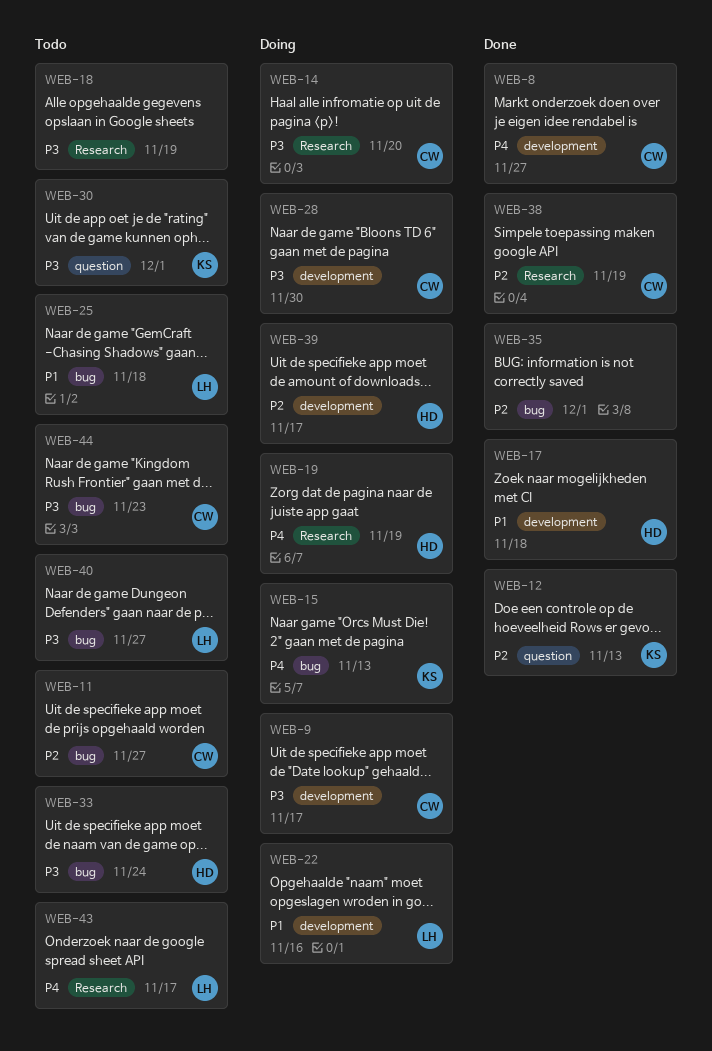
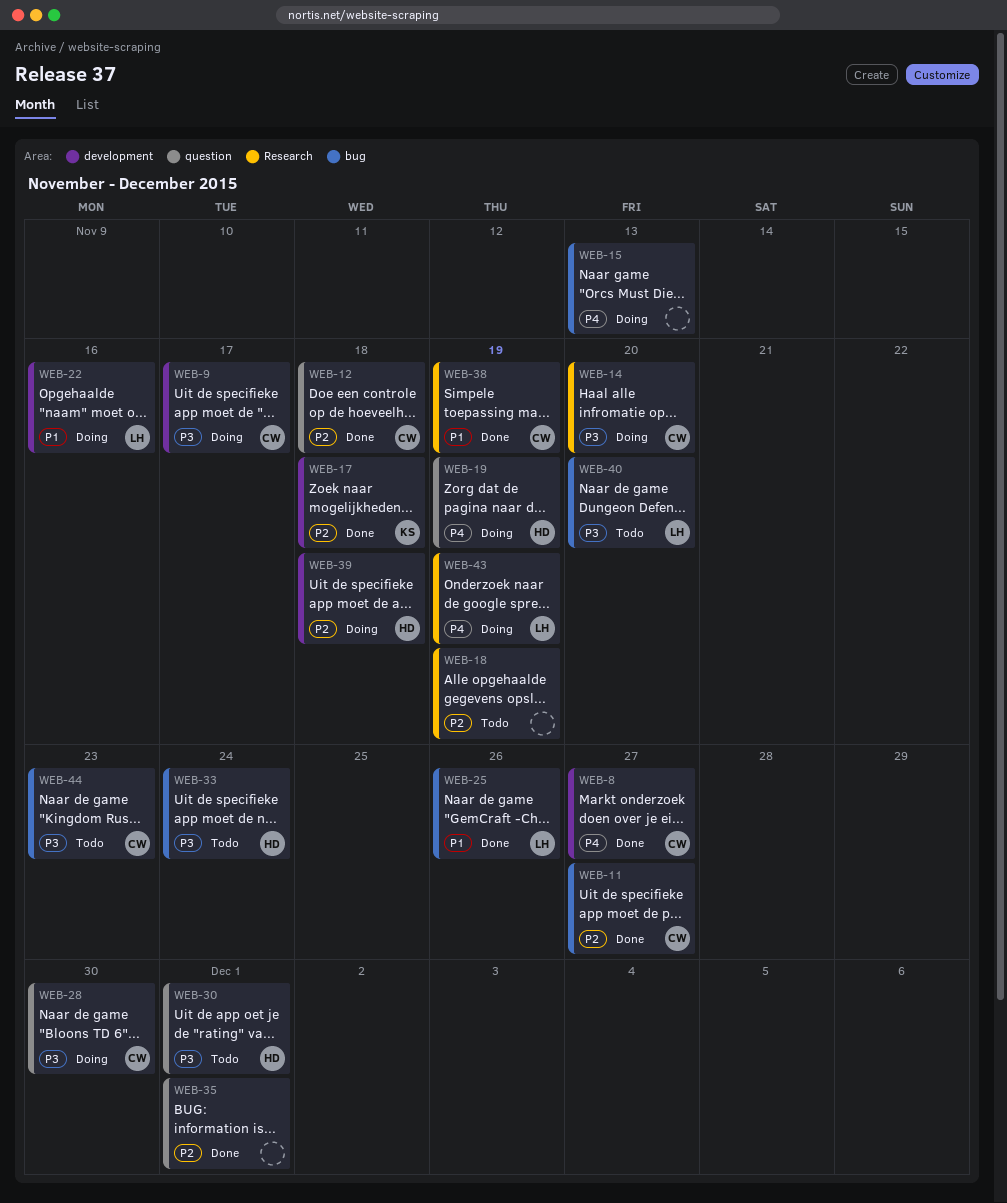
WEB-11, status: Todo -> Done
WEB-12, owner: KS -> CW
WEB-12, due: Nov 13 -> Nov 18
WEB-15, owner: KS -> none
WEB-17, owner: HD -> KS
WEB-17, priority: P1 -> P2
WEB-18, priority: P3 -> P2
WEB-19, label: Research -> question
WEB-25, status: Todo -> Done
WEB-25, due: Nov 18 -> Nov 26
WEB-28, label: development -> question
WEB-30, owner: KS -> HD
WEB-35, label: bug -> question
WEB-38, priority: P2 -> P1
WEB-39, due: Nov 17 -> Nov 18
WEB-40, due: Nov 27 -> Nov 20
WEB-43, status: Todo -> Doing
WEB-43, due: Nov 17 -> Nov 19

